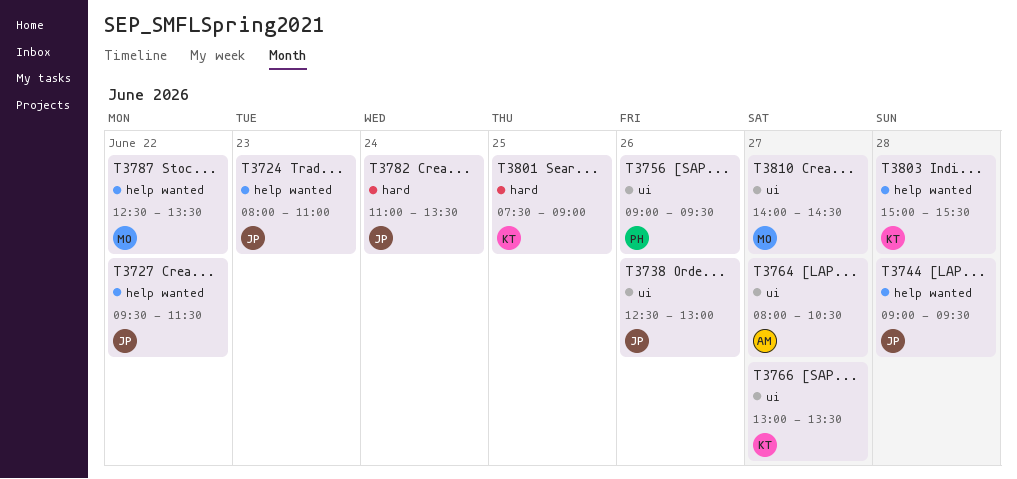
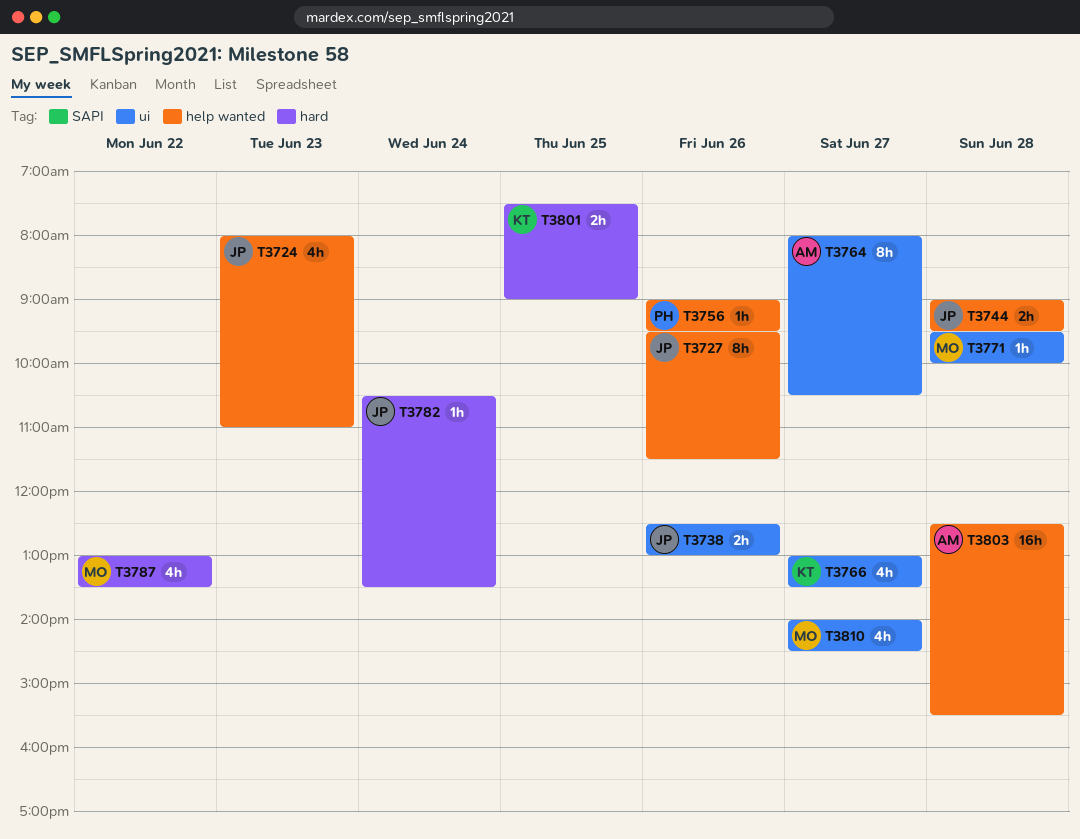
T3727, day: Jun 22 -> Jun 26
T3756, label: ui -> help wanted
T3771: none -> present
T3782, begins: 11:00 -> 10:30
T3787, label: help wanted -> hard
T3787, begins: 12:30 -> 13:00
T3803, owner: KT -> AM
T3803, begins: 15:00 -> 12:30

